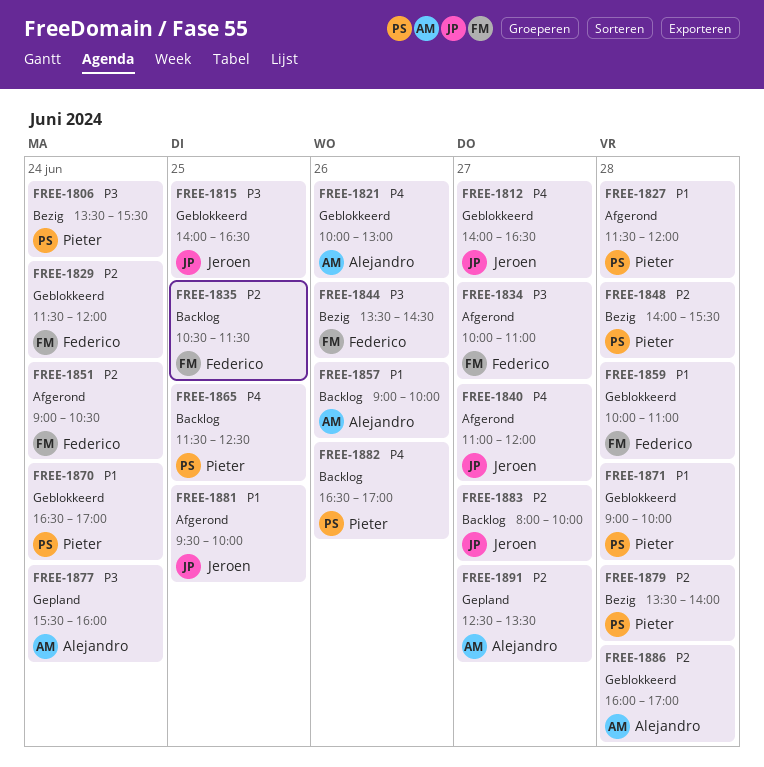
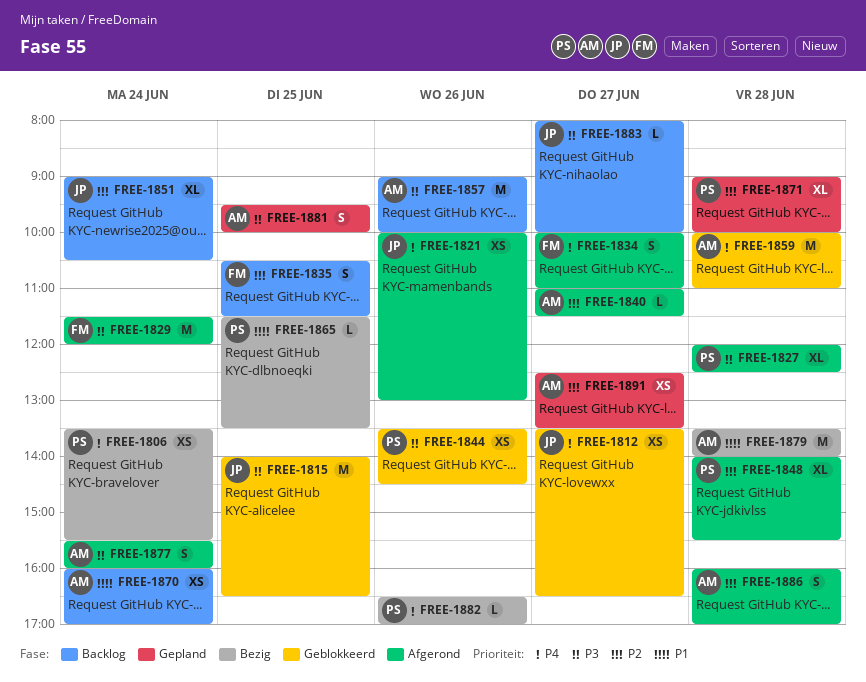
FREE-1806, priority: P3 -> P4
FREE-1812, begins: 14:00 -> 13:30
FREE-1821, status: Geblokkeerd -> Afgerond
FREE-1821, owner: Alejandro -> Jeroen
FREE-1827, priority: P1 -> P3
FREE-1827, begins: 11:30 -> 12:00
FREE-1827, ends: 12:00 -> 12:30
FREE-1829, status: Geblokkeerd -> Afgerond
FREE-1829, priority: P2 -> P3
FREE-1834, priority: P3 -> P4
FREE-1840, owner: Jeroen -> Alejandro
FREE-1840, priority: P4 -> P2
FREE-1840, ends: 12:00 -> 11:30
FREE-1844, status: Bezig -> Geblokkeerd
FREE-1844, owner: Federico -> Pieter
FREE-1848, status: Bezig -> Afgerond
FREE-1851, status: Afgerond -> Backlog
FREE-1851, owner: Federico -> Jeroen
FREE-1857, priority: P1 -> P3
FREE-1859, owner: Federico -> Alejandro
FREE-1859, priority: P1 -> P4
FREE-1865, status: Backlog -> Bezig
FREE-1865, priority: P4 -> P1
FREE-1865, ends: 12:30 -> 13:30
FREE-1870, status: Geblokkeerd -> Backlog
FREE-1870, owner: Pieter -> Alejandro
FREE-1870, begins: 16:30 -> 16:00
FREE-1871, status: Geblokkeerd -> Gepland
FREE-1871, priority: P1 -> P2
FREE-1877, status: Gepland -> Afgerond
FREE-1879, owner: Pieter -> Alejandro
FREE-1879, priority: P2 -> P1
FREE-1881, status: Afgerond -> Gepland
FREE-1881, owner: Jeroen -> Alejandro
FREE-1881, priority: P1 -> P3
FREE-1882, status: Backlog -> Bezig
FREE-1883, priority: P2 -> P3
FREE-1886, status: Geblokkeerd -> Afgerond

